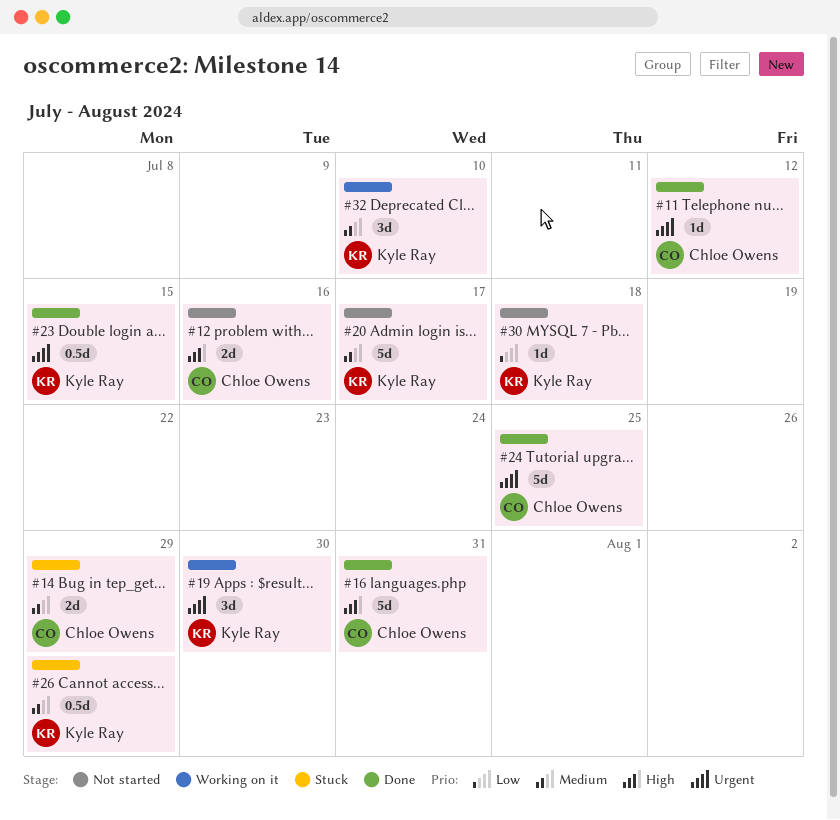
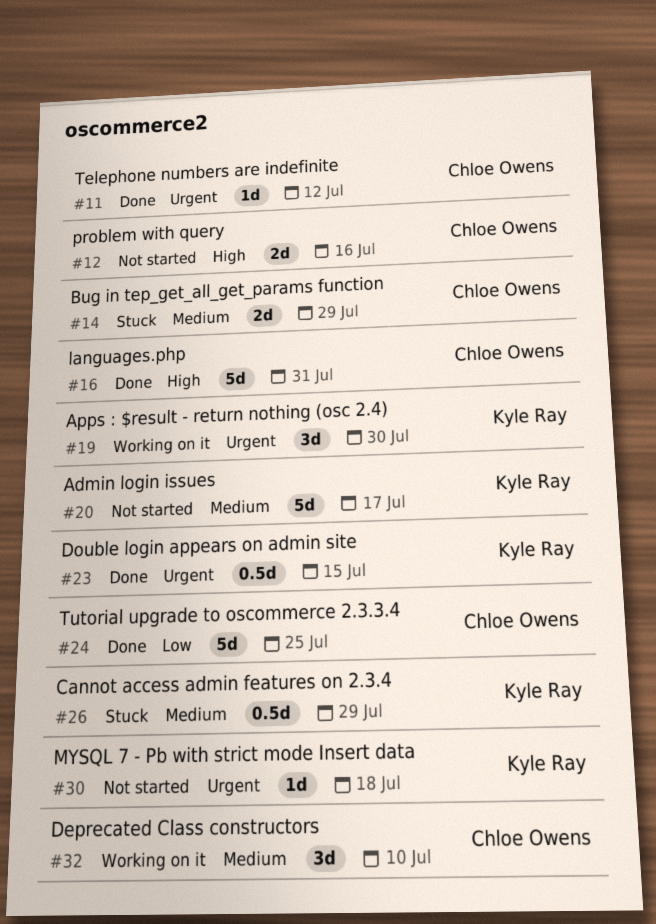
#24, priority: Urgent -> Low
#30, priority: Low -> Urgent
#32, owner: Kyle Ray -> Chloe Owens

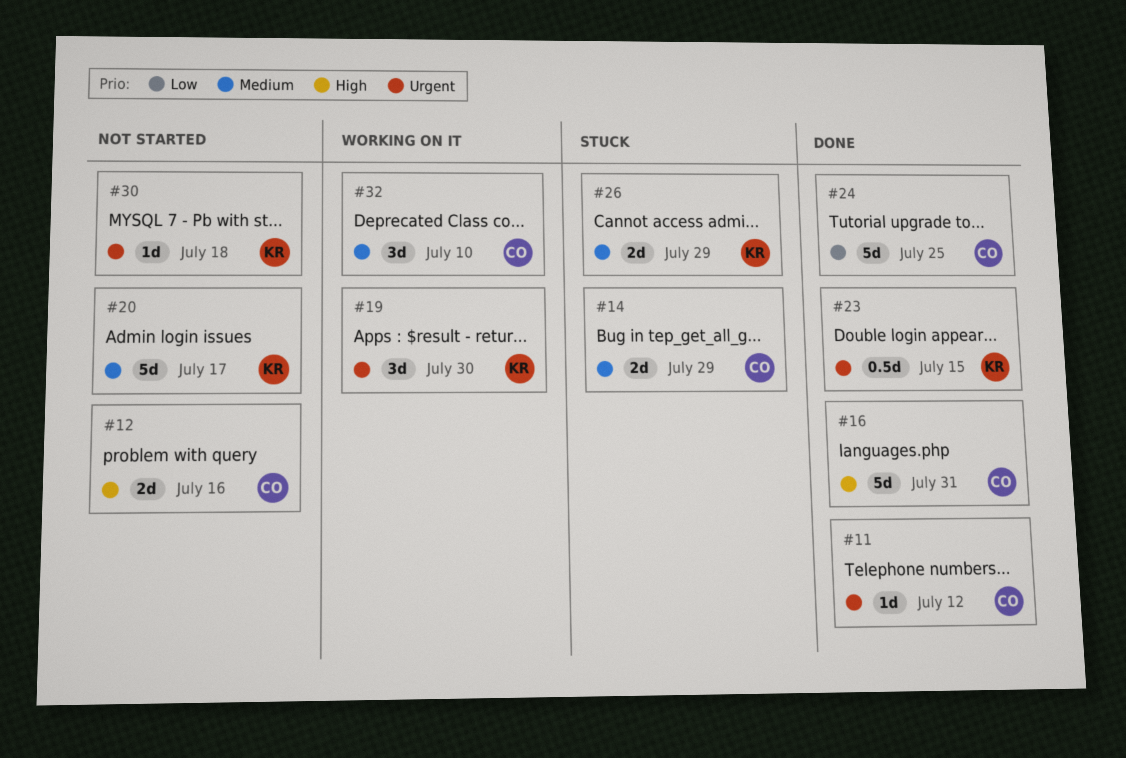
#26, estimate: 0.5d -> 2d

